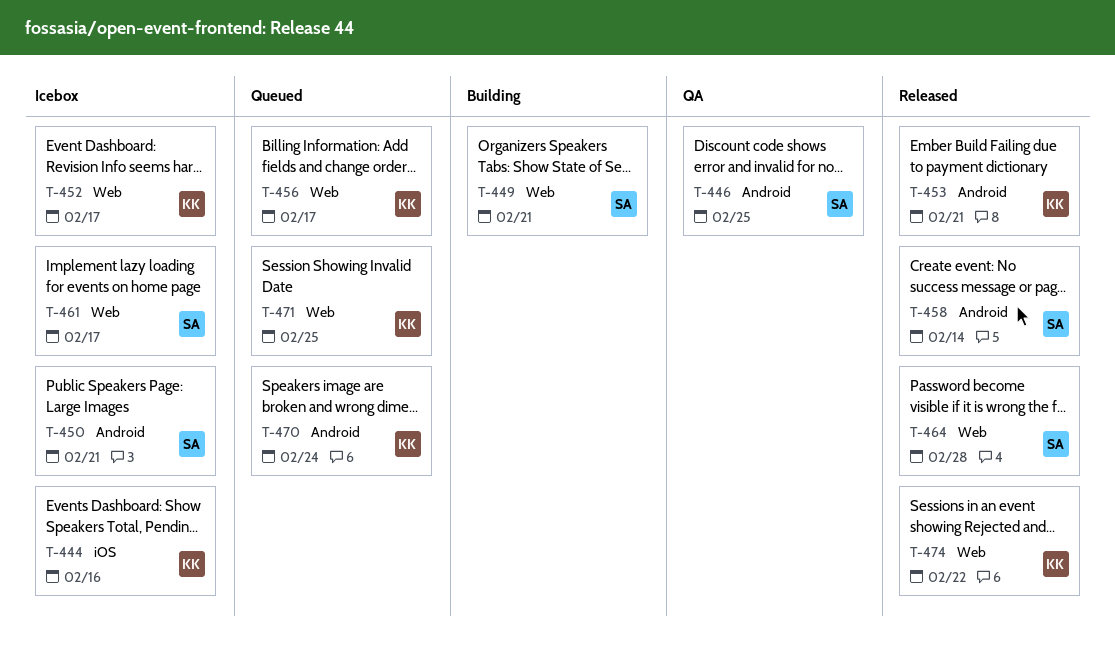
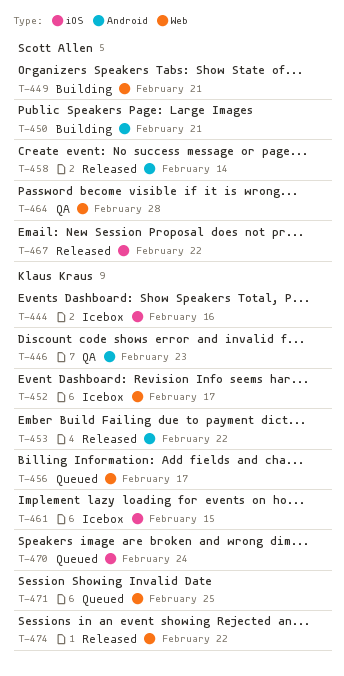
T-446, owner: Scott Allen -> Klaus Kraus
T-446, due: Feb 25 -> Feb 23
T-450, status: Icebox -> Building
T-453, due: Feb 21 -> Feb 22
T-461, owner: Scott Allen -> Klaus Kraus
T-461, label: Web -> iOS
T-461, due: Feb 17 -> Feb 15
T-464, status: Released -> QA
T-467: none -> present
T-470, label: Android -> iOS

